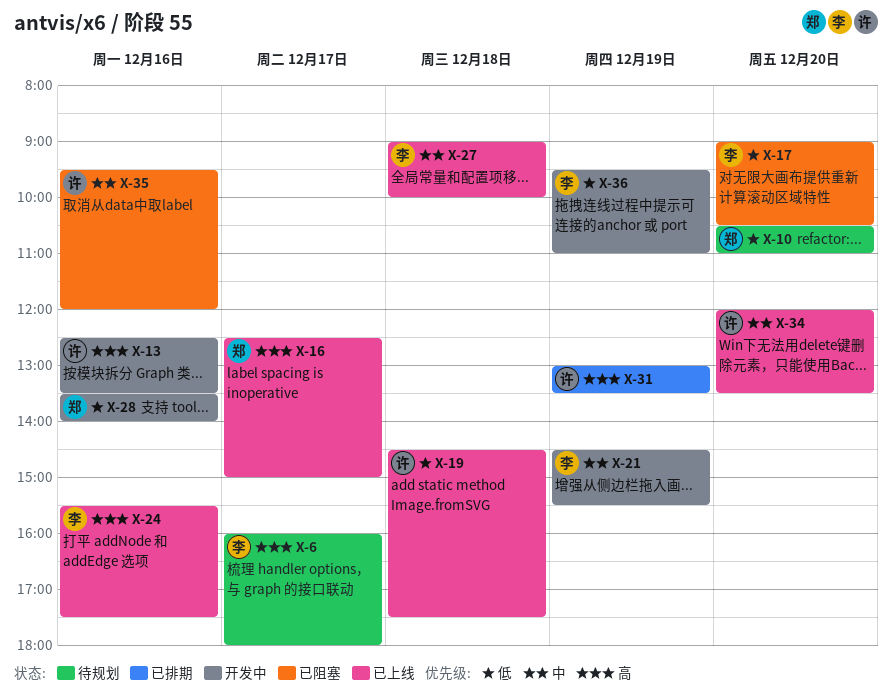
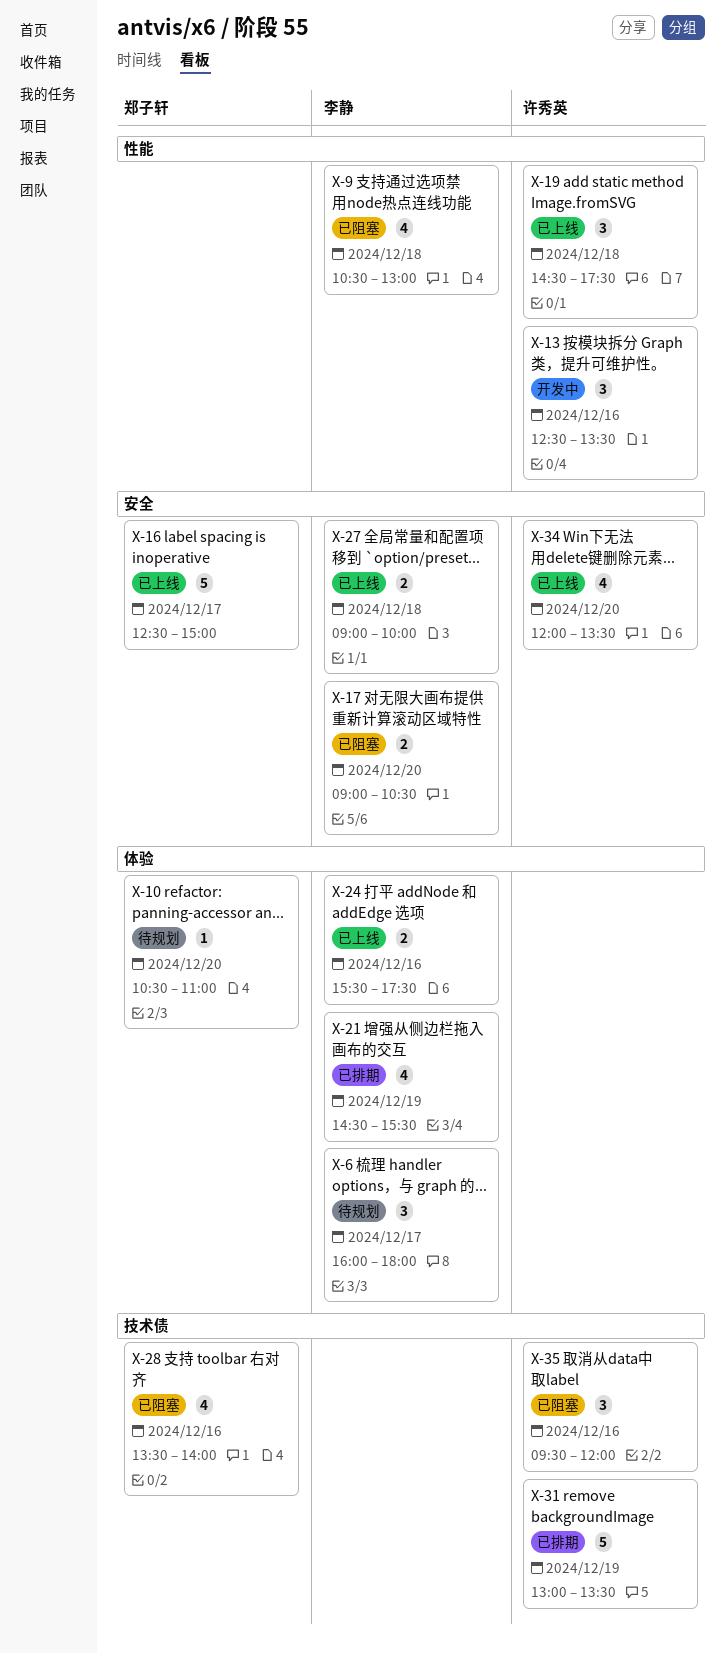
X-9: none -> present
X-21, status: 开发中 -> 已排期
X-28, status: 开发中 -> 已阻塞
X-36: present -> none

